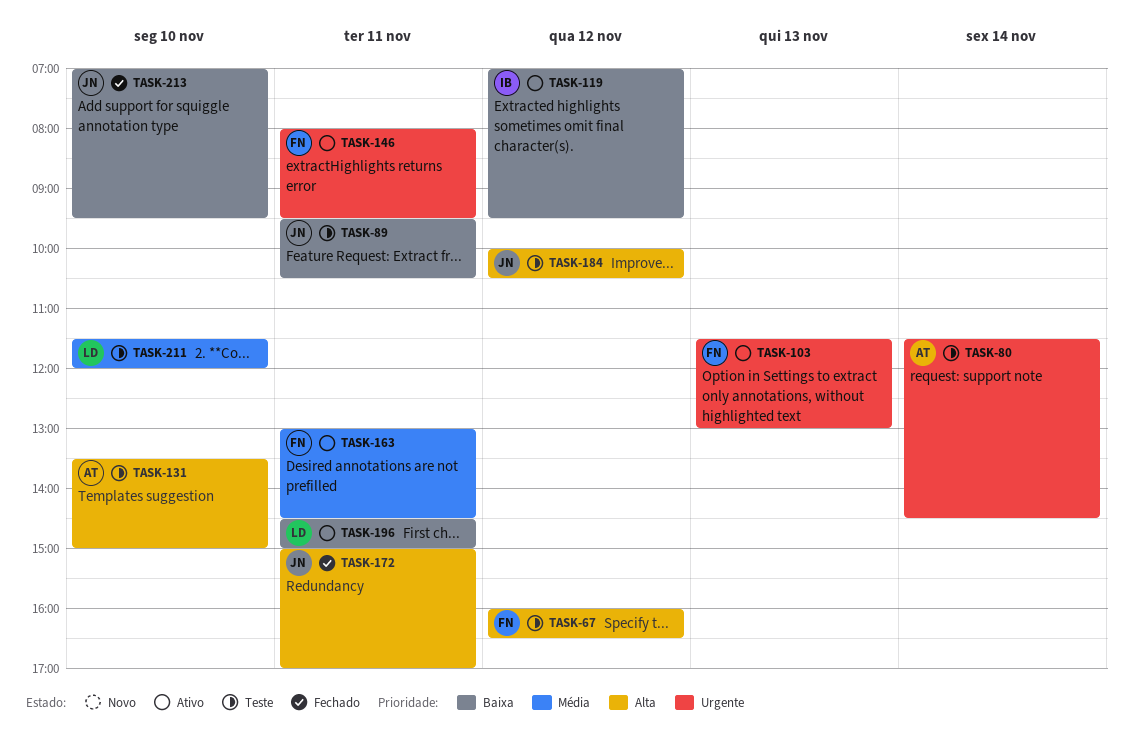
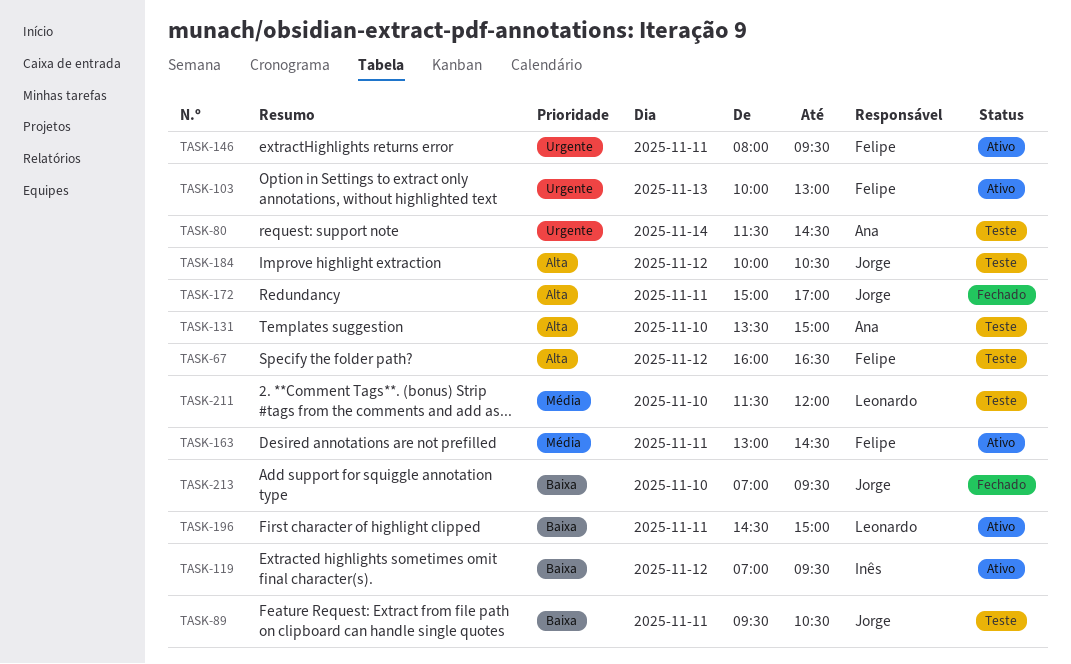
TASK-103, begins: 11:30 -> 10:00

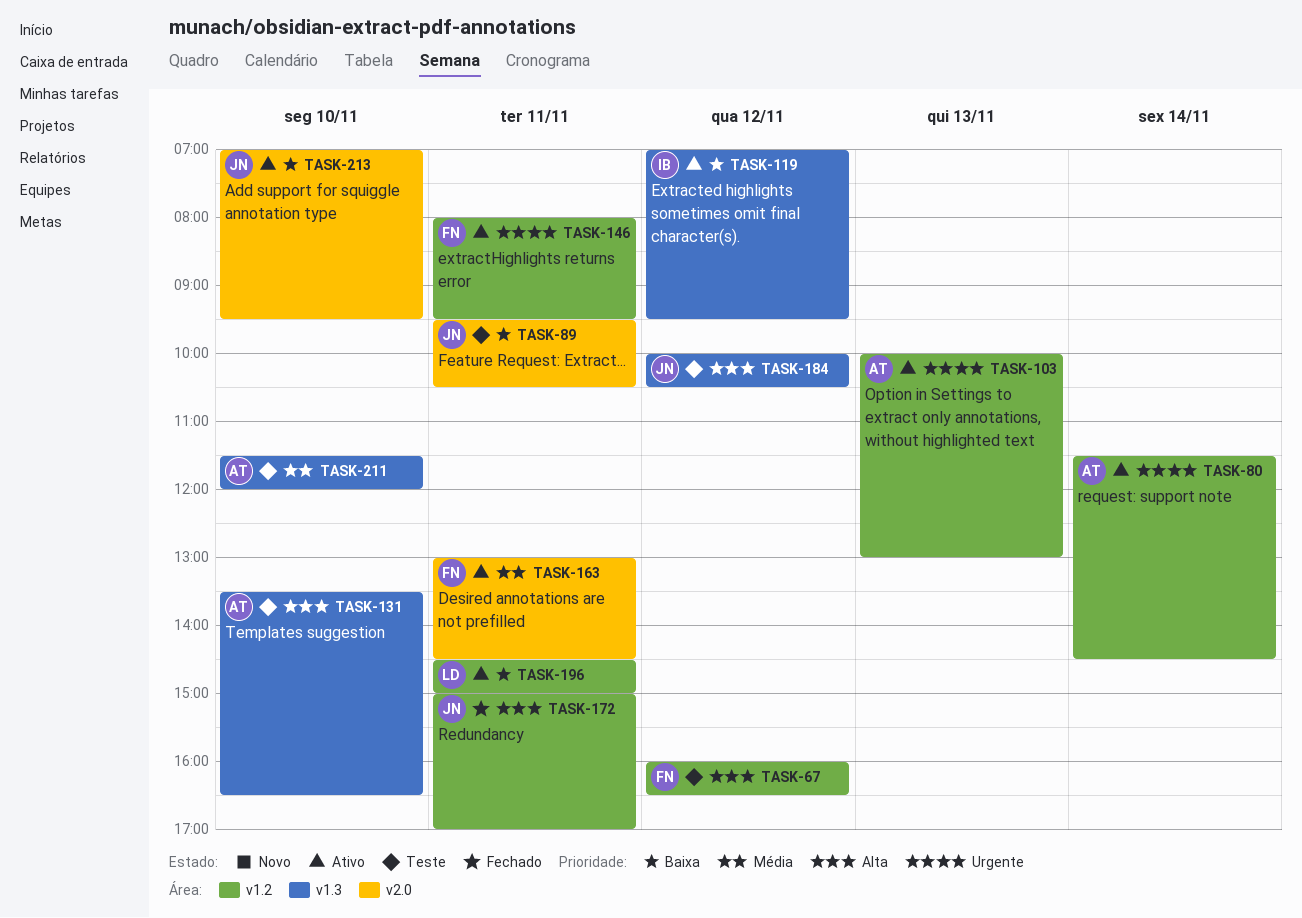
TASK-80, status: Teste -> Ativo
TASK-103, owner: Felipe -> Ana
TASK-131, ends: 15:00 -> 16:30
TASK-211, owner: Leonardo -> Ana
TASK-213, status: Fechado -> Ativo

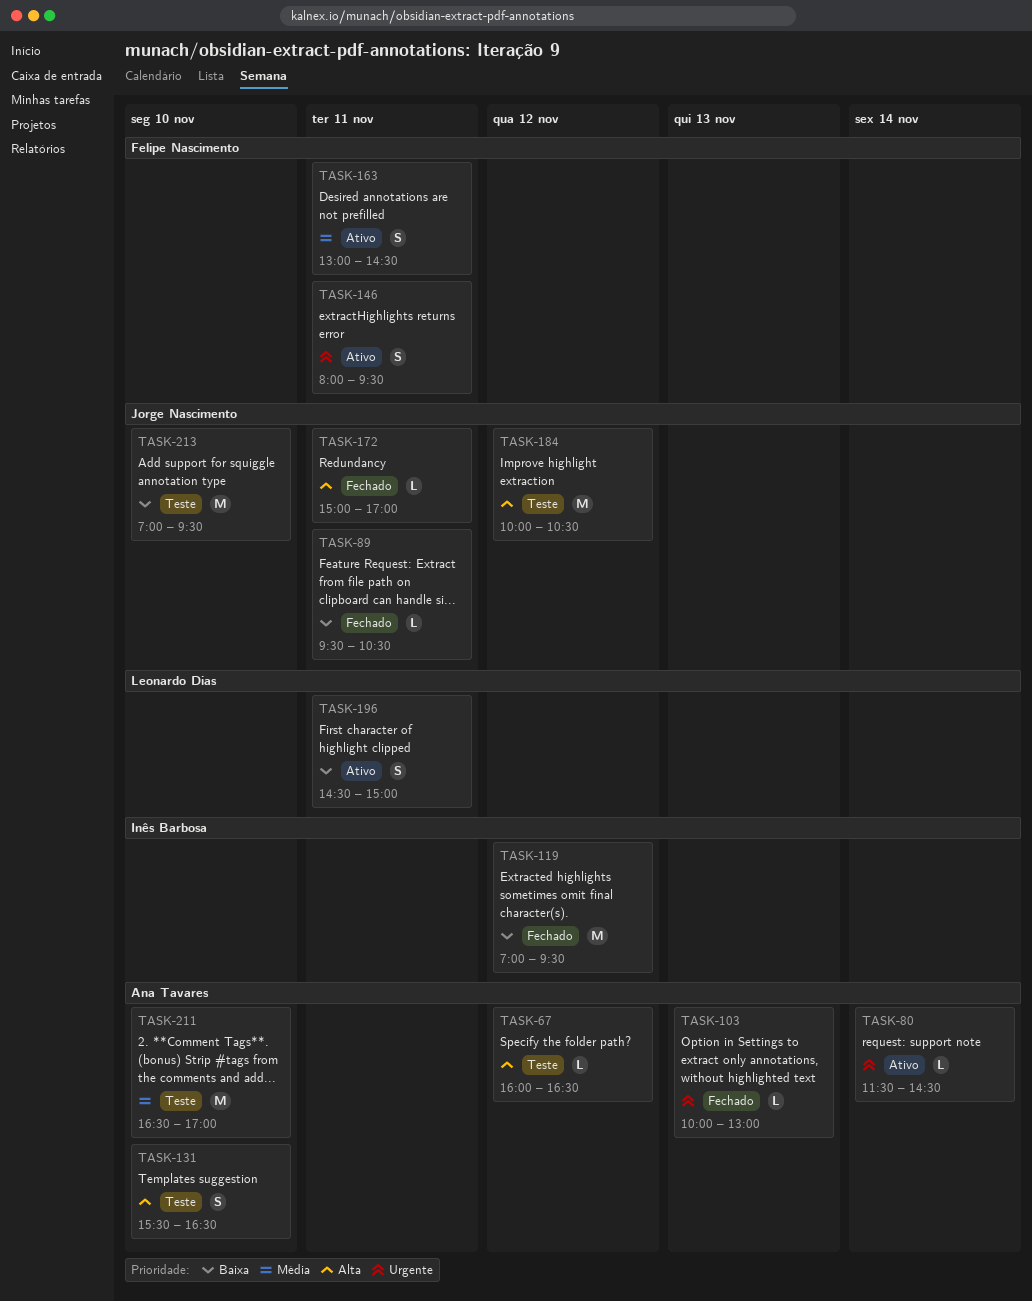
TASK-67, owner: Felipe Nascimento -> Ana Tavares
TASK-89, status: Teste -> Fechado
TASK-103, status: Ativo -> Fechado
TASK-119, status: Ativo -> Fechado
TASK-131, begins: 13:30 -> 15:30
TASK-211, begins: 11:30 -> 16:30
TASK-211, ends: 12:00 -> 17:00
TASK-213, status: Ativo -> Teste

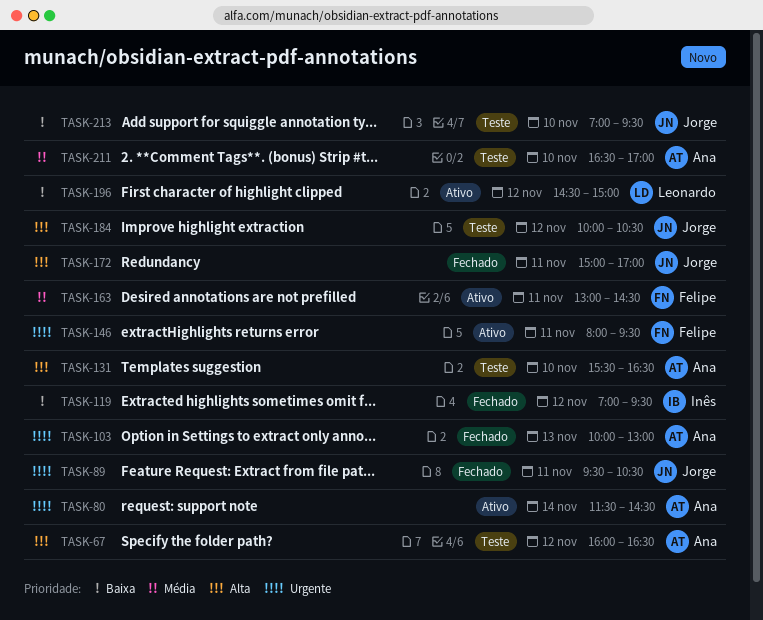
TASK-89, priority: Baixa -> Urgente
TASK-196, day: Nov 11 -> Nov 12

